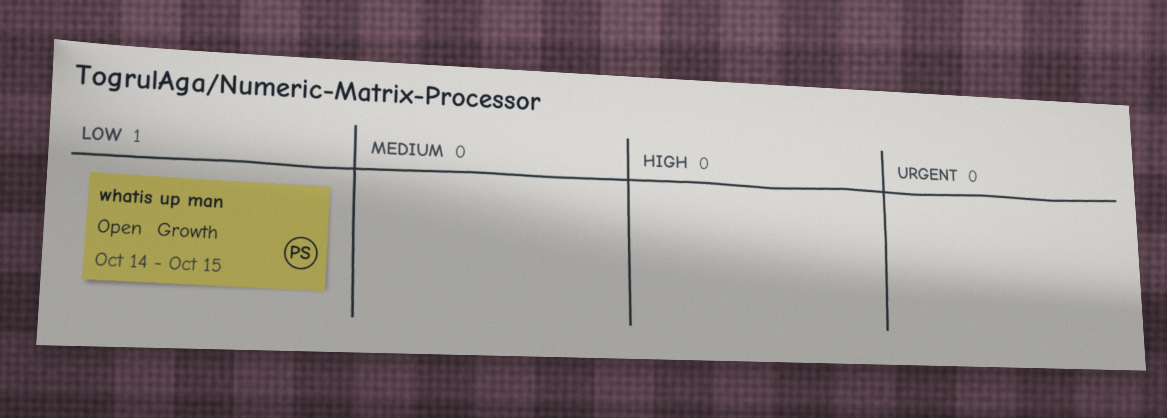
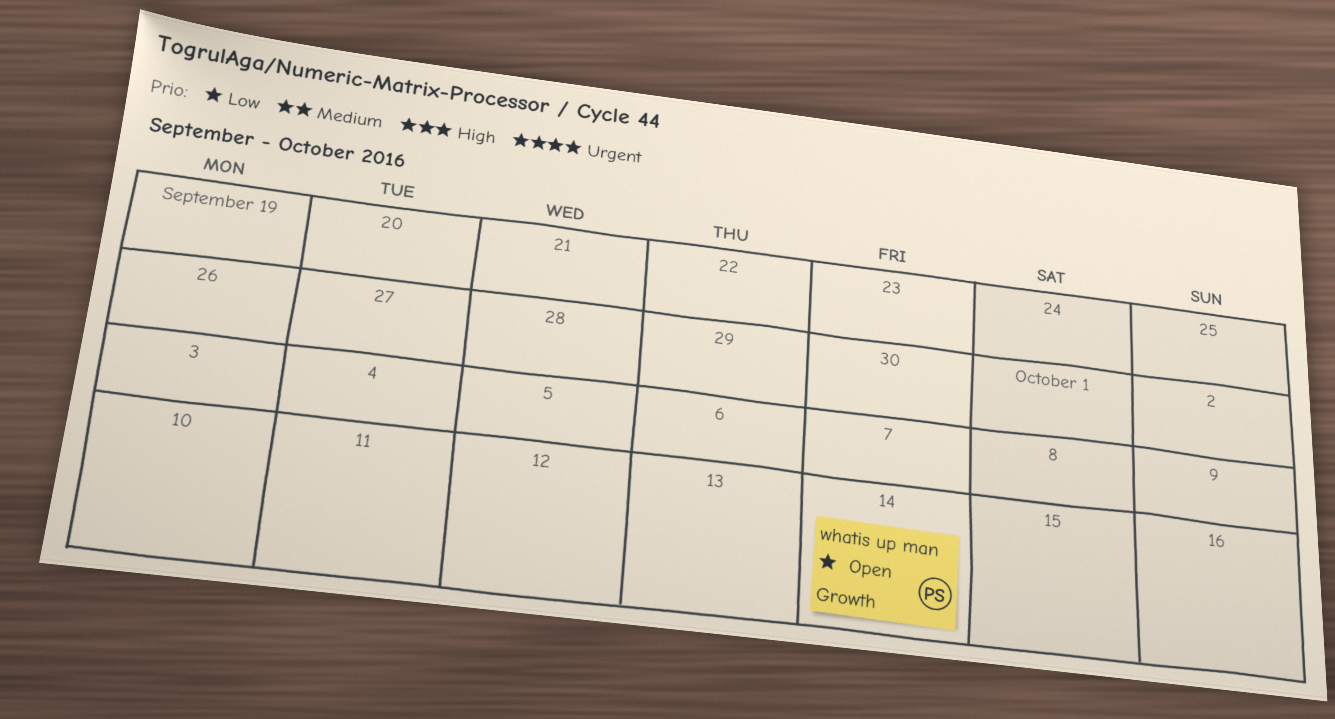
whatis up man, due: Oct 15 -> Oct 14

